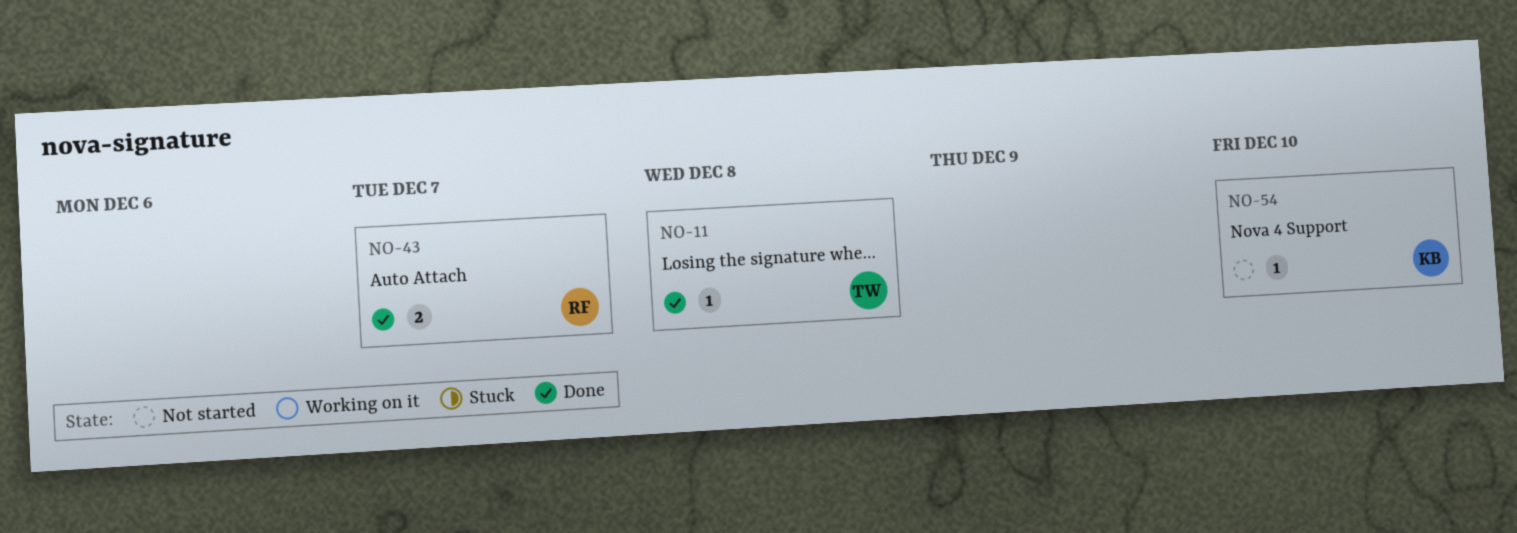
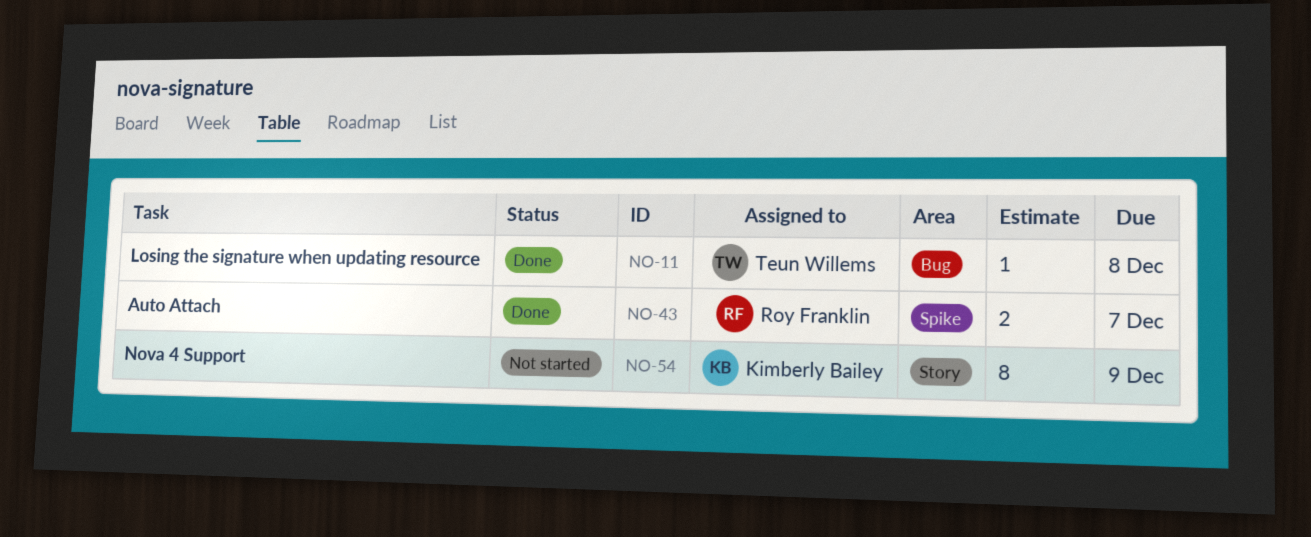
NO-54, estimate: 1 -> 8
NO-54, due: Dec 10 -> Dec 9

